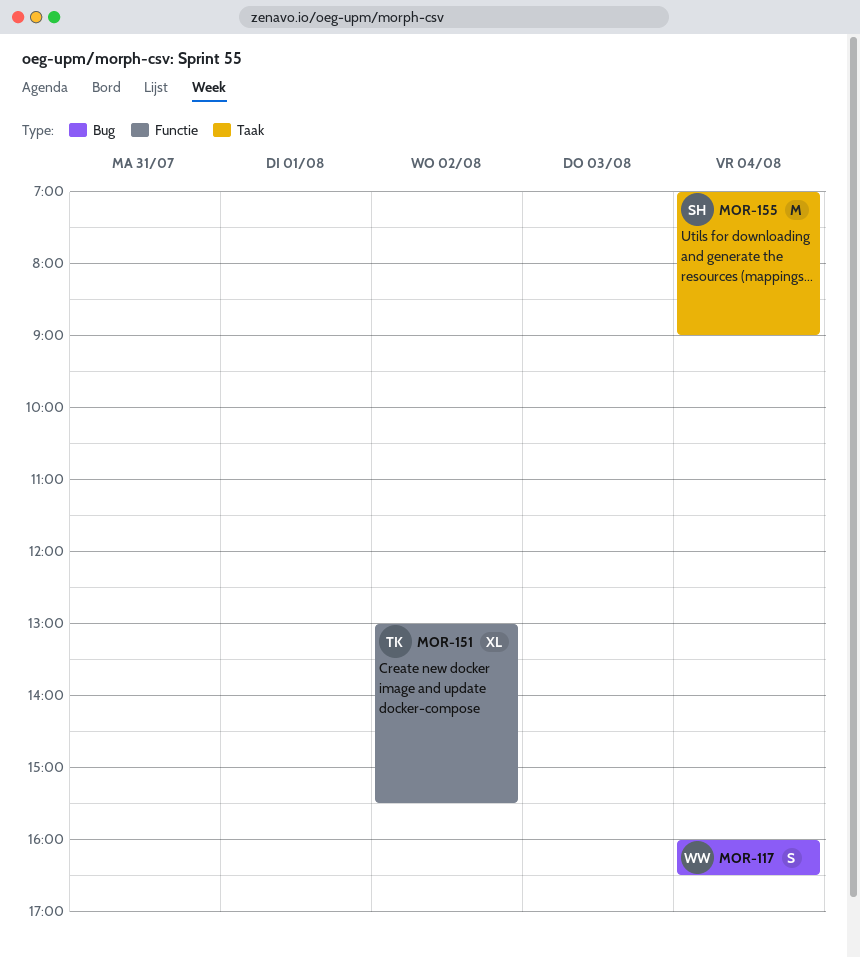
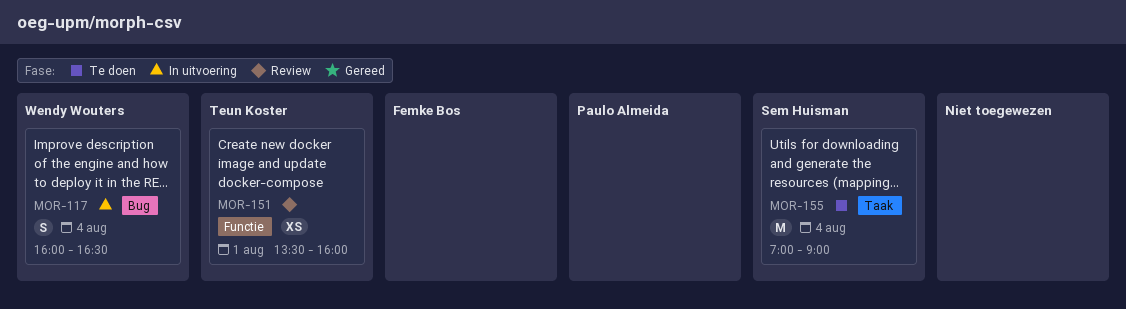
MOR-151, estimate: XL -> XS
MOR-151, day: Aug 2 -> Aug 1
MOR-151, begins: 13:00 -> 13:30
MOR-151, ends: 15:30 -> 16:00

